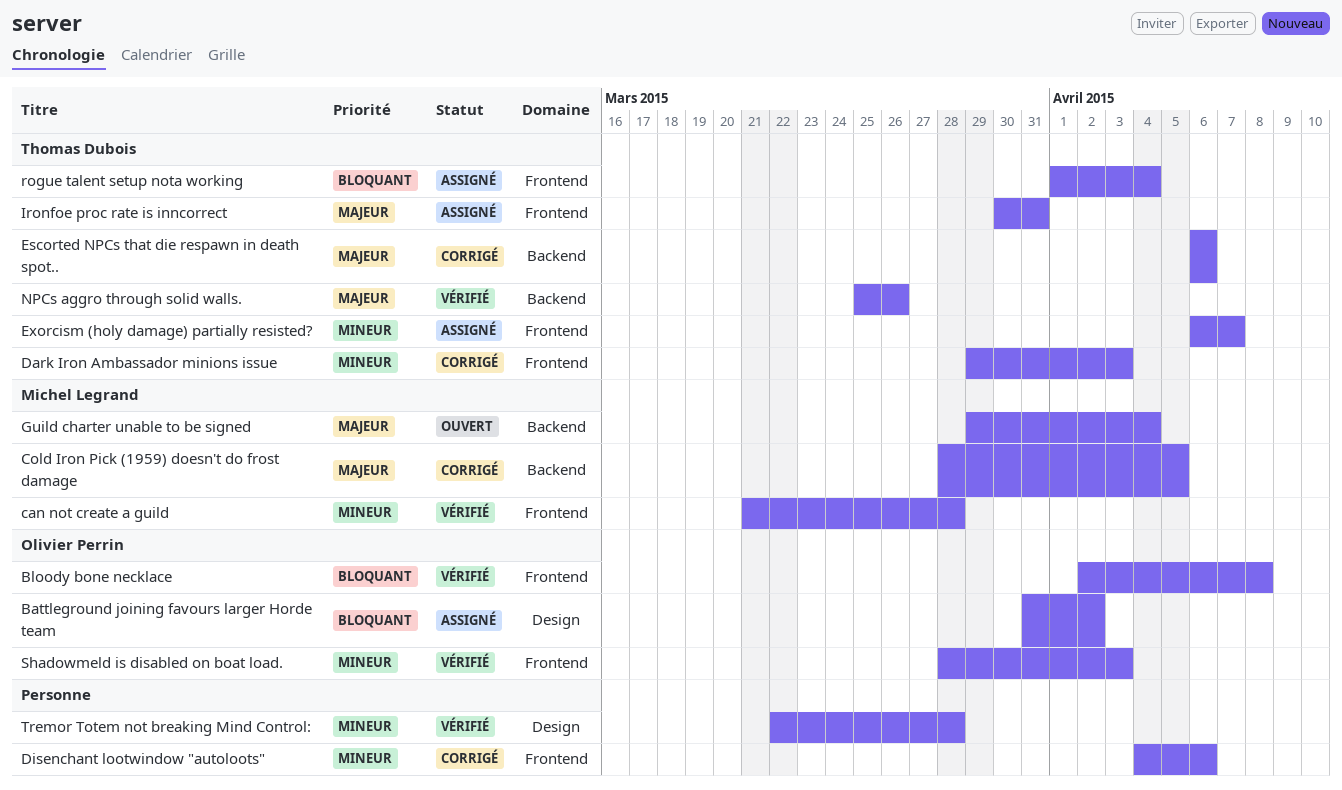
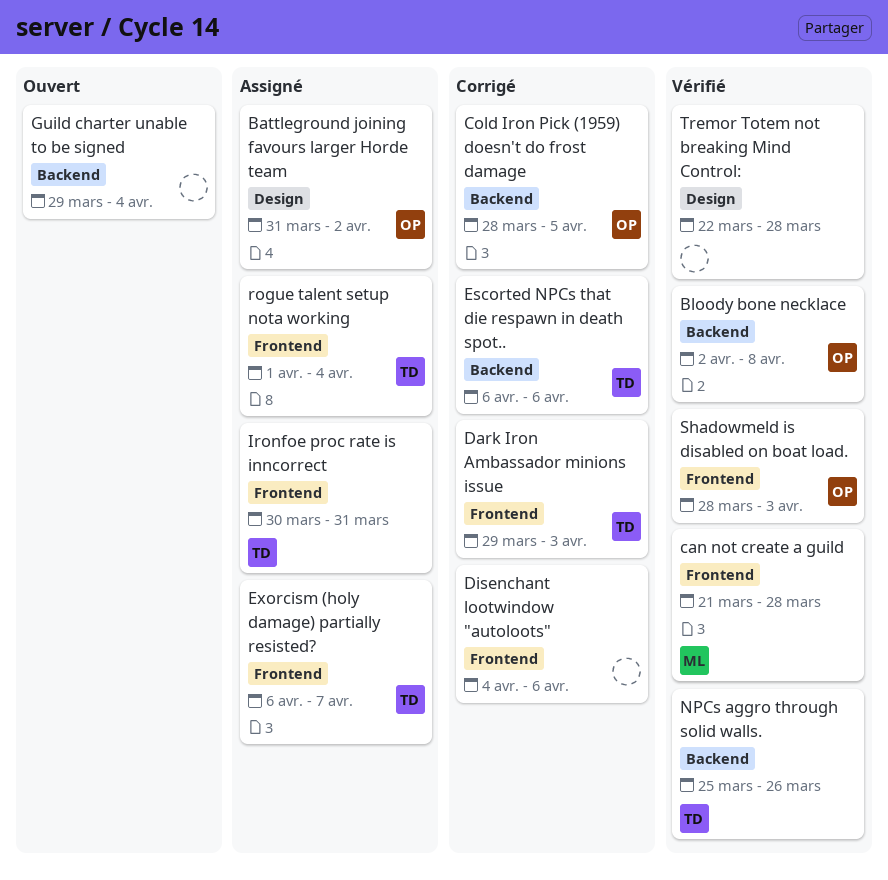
Bloody bone necklace, label: Frontend -> Backend
Cold Iron Pick (1959) doesn't do frost damage, owner: Michel Legrand -> Olivier Perrin
Guild charter unable to be signed, owner: Michel Legrand -> none

